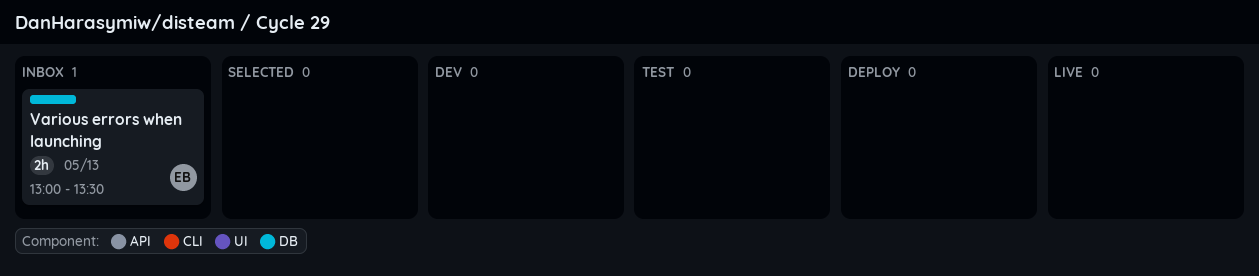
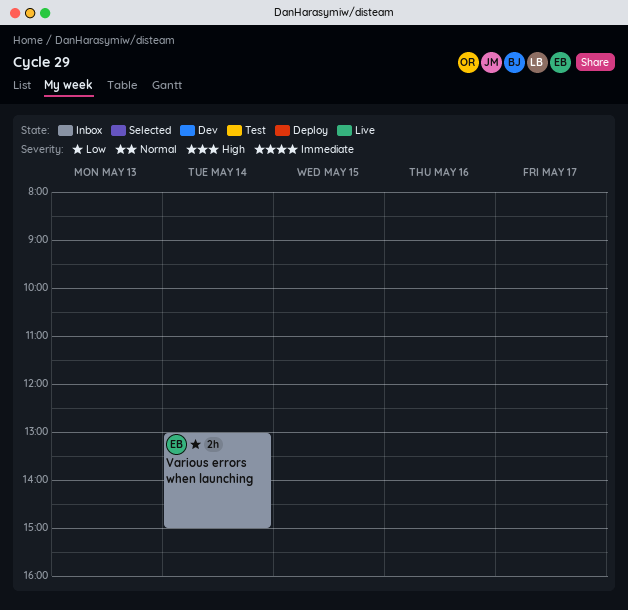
Various errors when launching, day: May 13 -> May 14
Various errors when launching, ends: 13:30 -> 15:00

